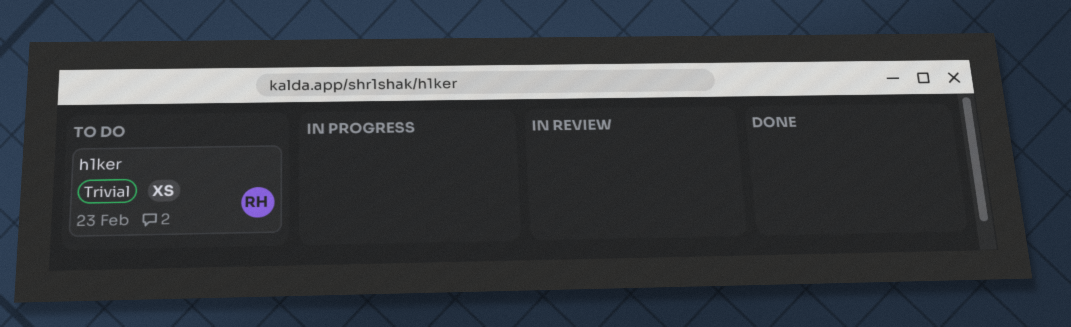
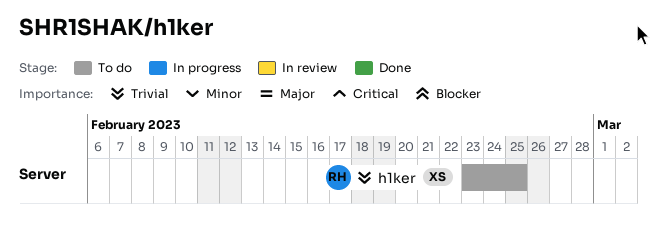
h1ker, due: Feb 23 -> Feb 25

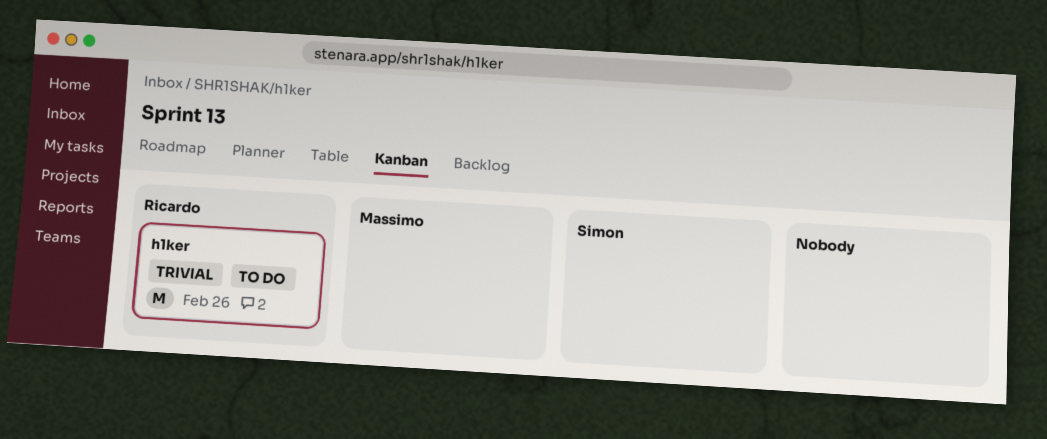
h1ker, estimate: XS -> M
h1ker, due: Feb 25 -> Feb 26

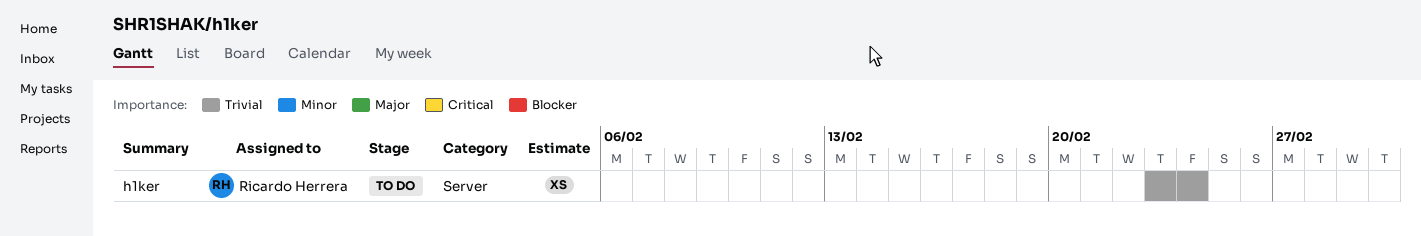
h1ker, estimate: M -> XS
h1ker, due: Feb 26 -> Feb 24

